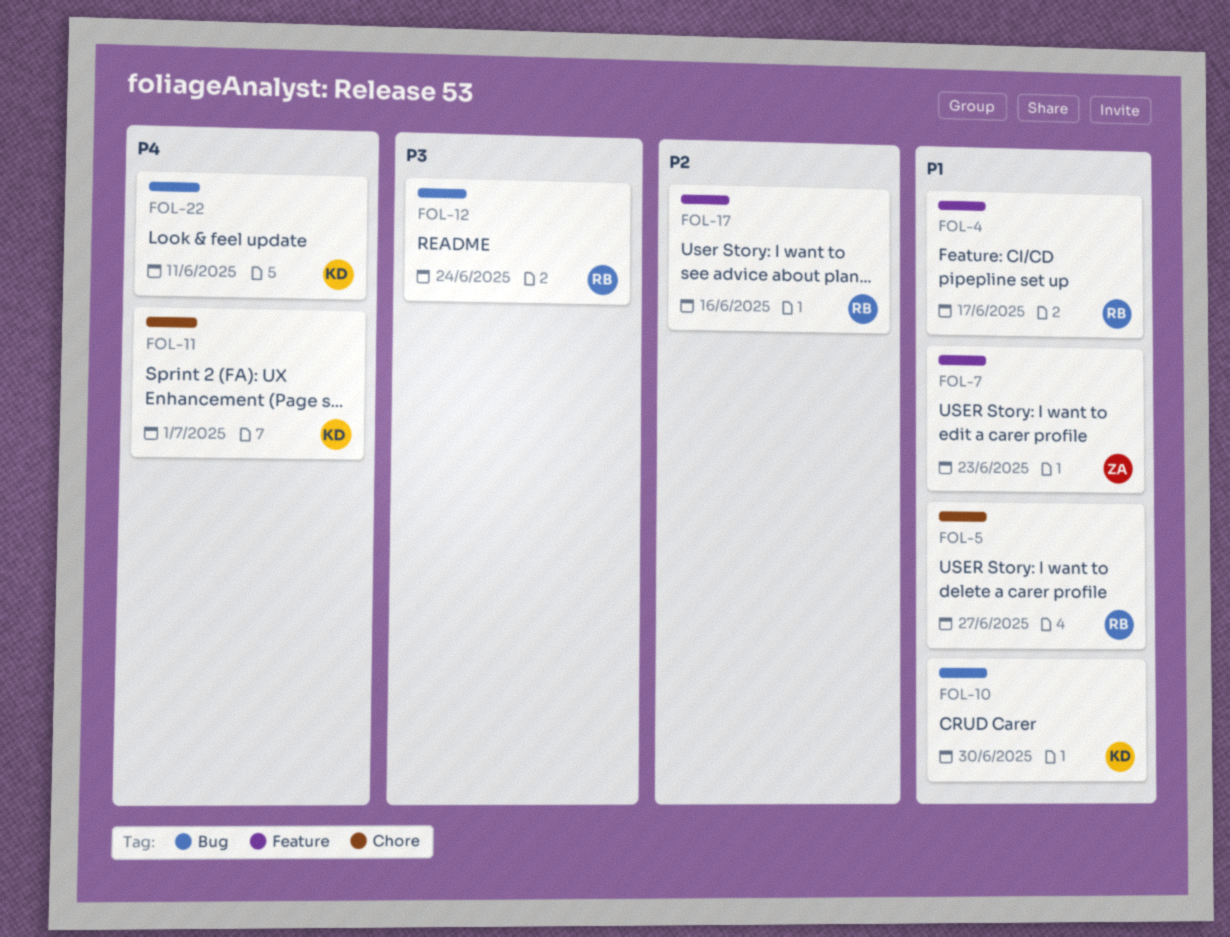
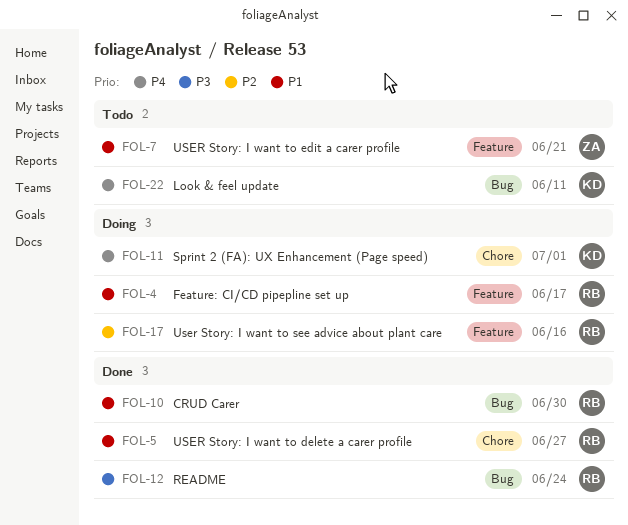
FOL-7, due: Jun 23 -> Jun 21
FOL-10, owner: KD -> RB

